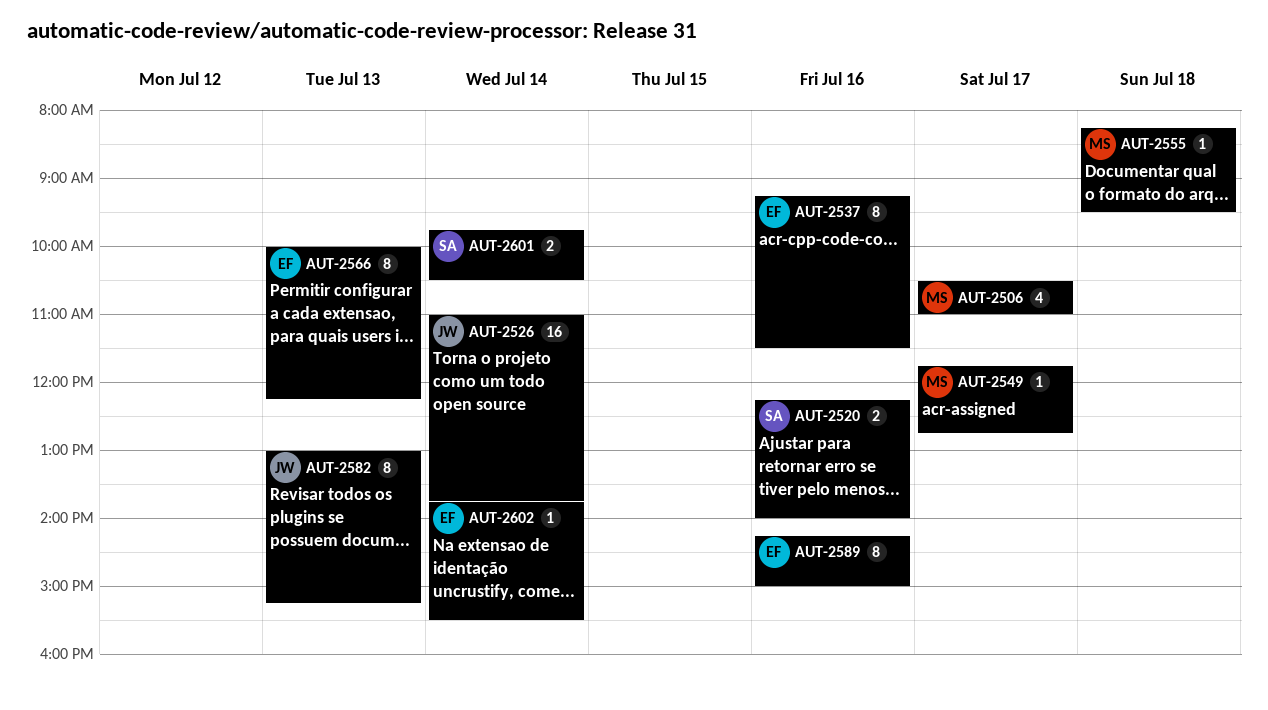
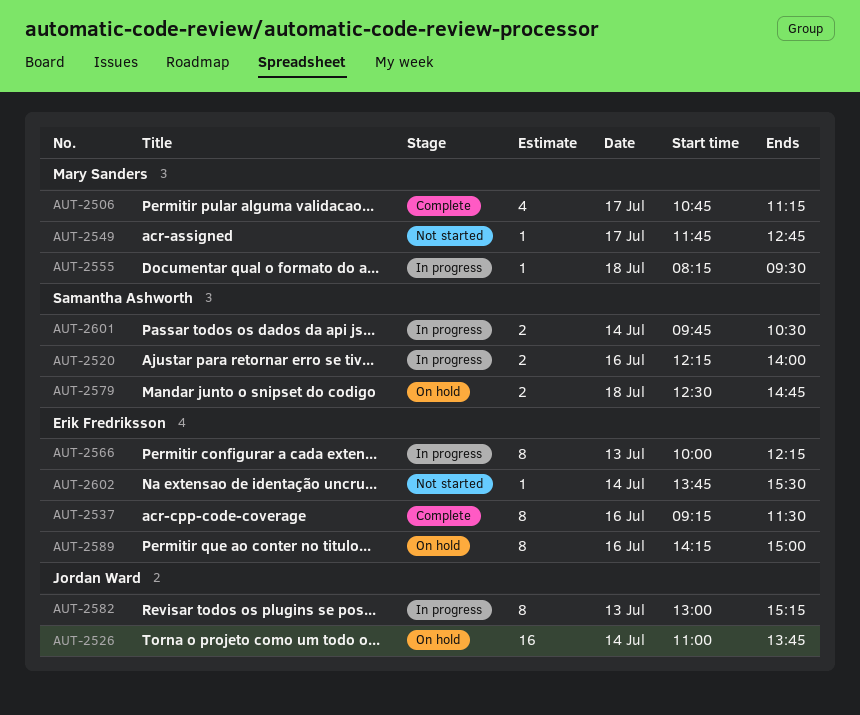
AUT-2506, begins: 10:30 -> 10:45
AUT-2506, ends: 11:00 -> 11:15
AUT-2579: none -> present

